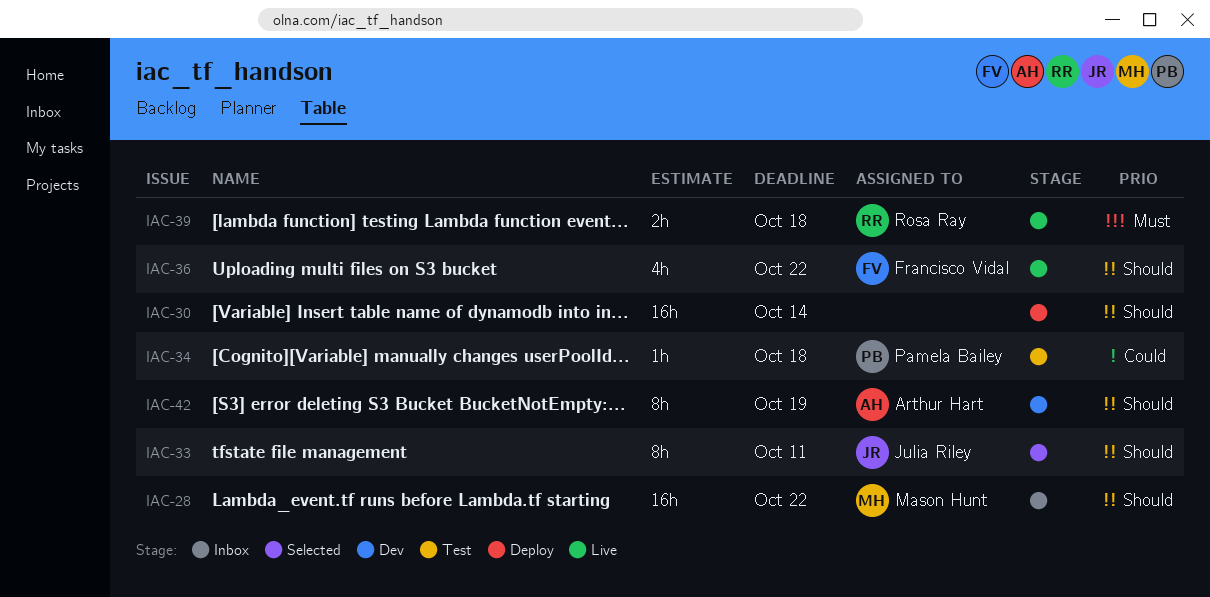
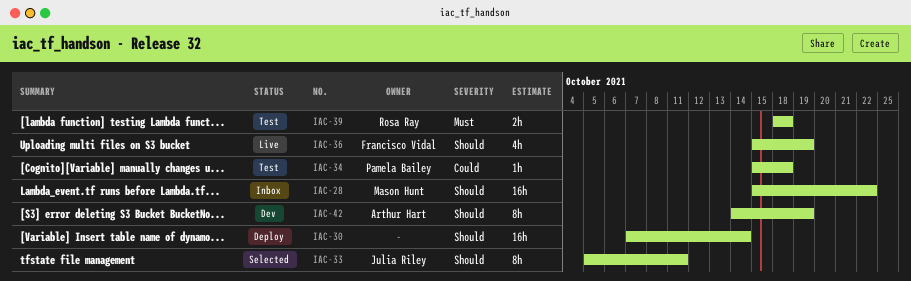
IAC-36, due: Oct 22 -> Oct 19
IAC-39, status: Live -> Test

